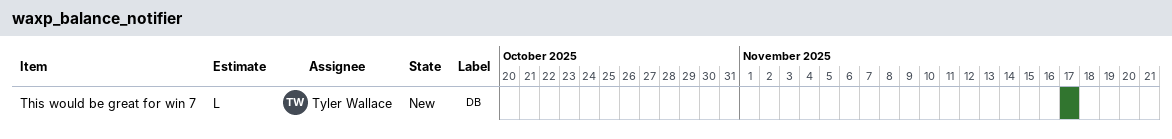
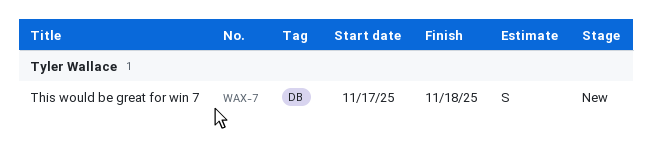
This would be great for win 7, estimate: L -> S
This would be great for win 7, due: Nov 17 -> Nov 18

